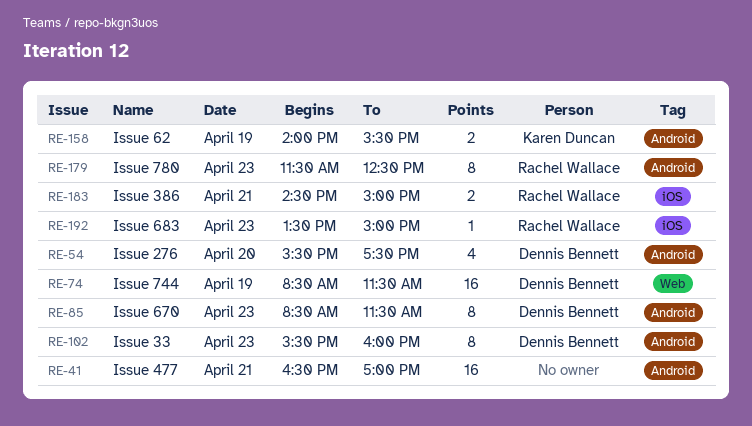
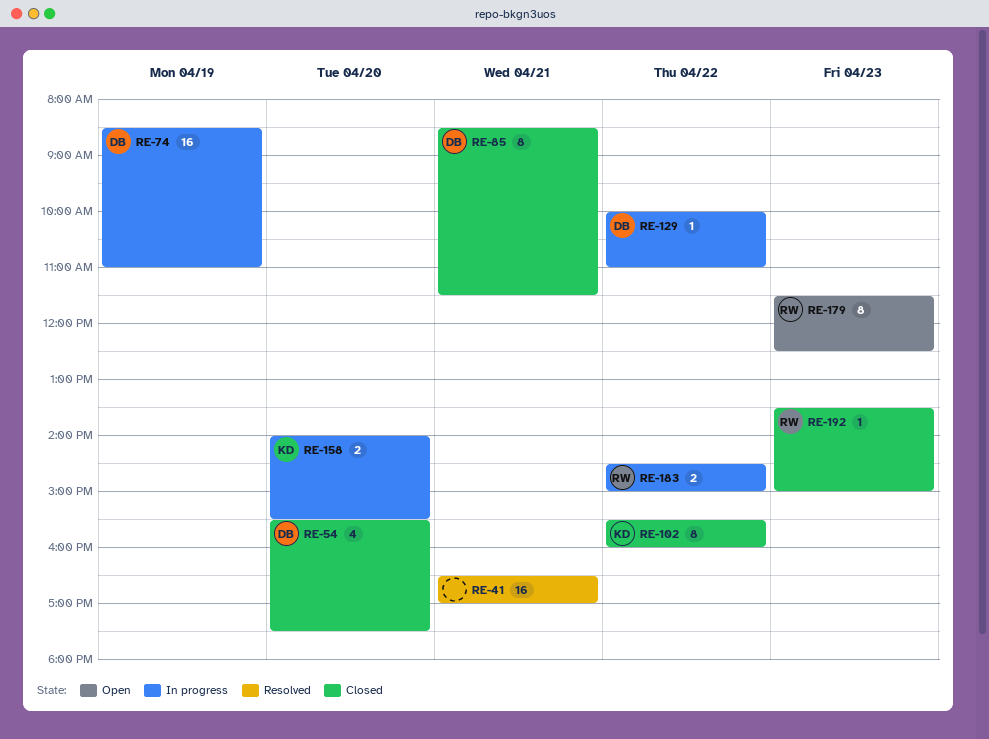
RE-74, ends: 11:30 -> 11:00
RE-85, day: Apr 23 -> Apr 21
RE-102, owner: Dennis Bennett -> Karen Duncan
RE-102, day: Apr 23 -> Apr 22
RE-129: none -> present
RE-158, day: Apr 19 -> Apr 20
RE-183, day: Apr 21 -> Apr 22

